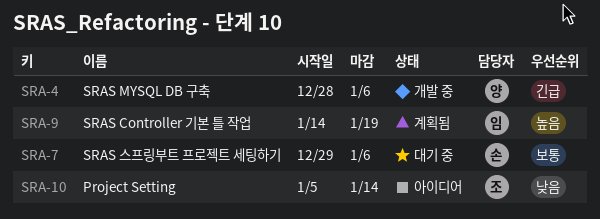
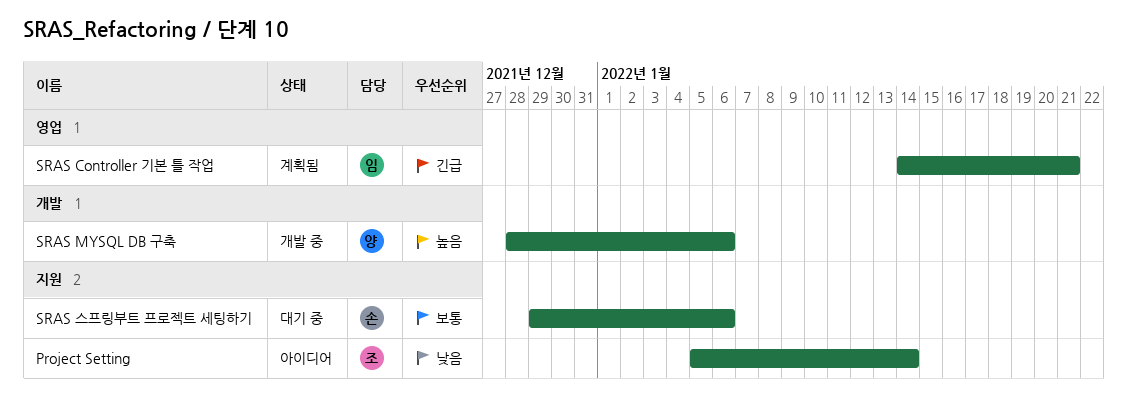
SRAS Controller 기본 틀 작업, priority: 높음 -> 긴급
SRAS Controller 기본 틀 작업, due: Jan 19 -> Jan 21
SRAS MYSQL DB 구축, priority: 긴급 -> 높음

